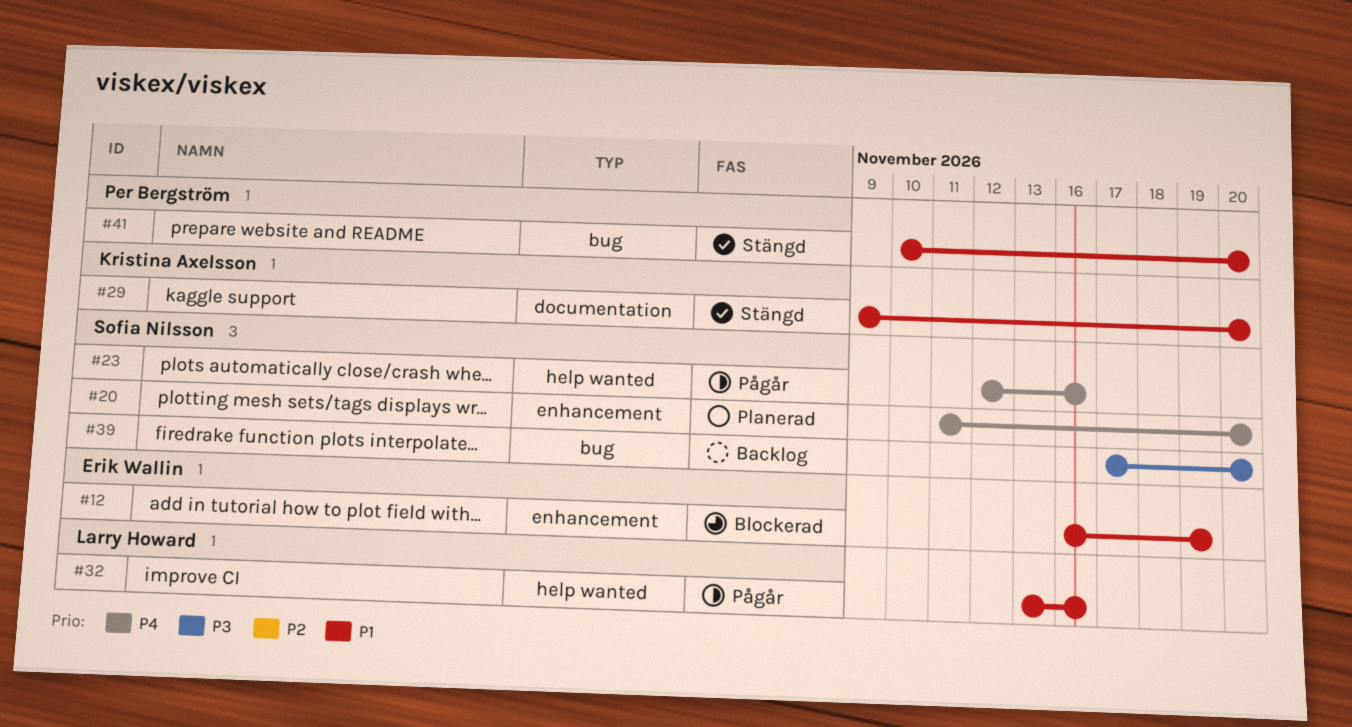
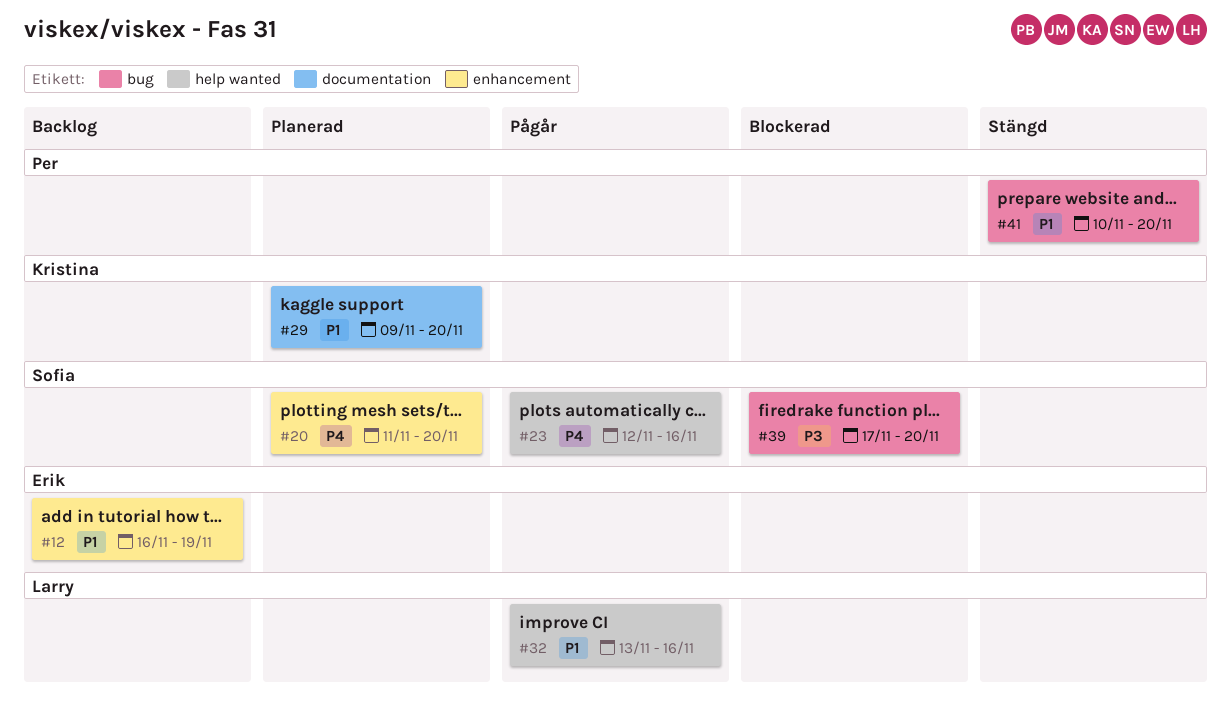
#12, status: Blockerad -> Backlog
#29, status: Stängd -> Planerad
#39, status: Backlog -> Blockerad

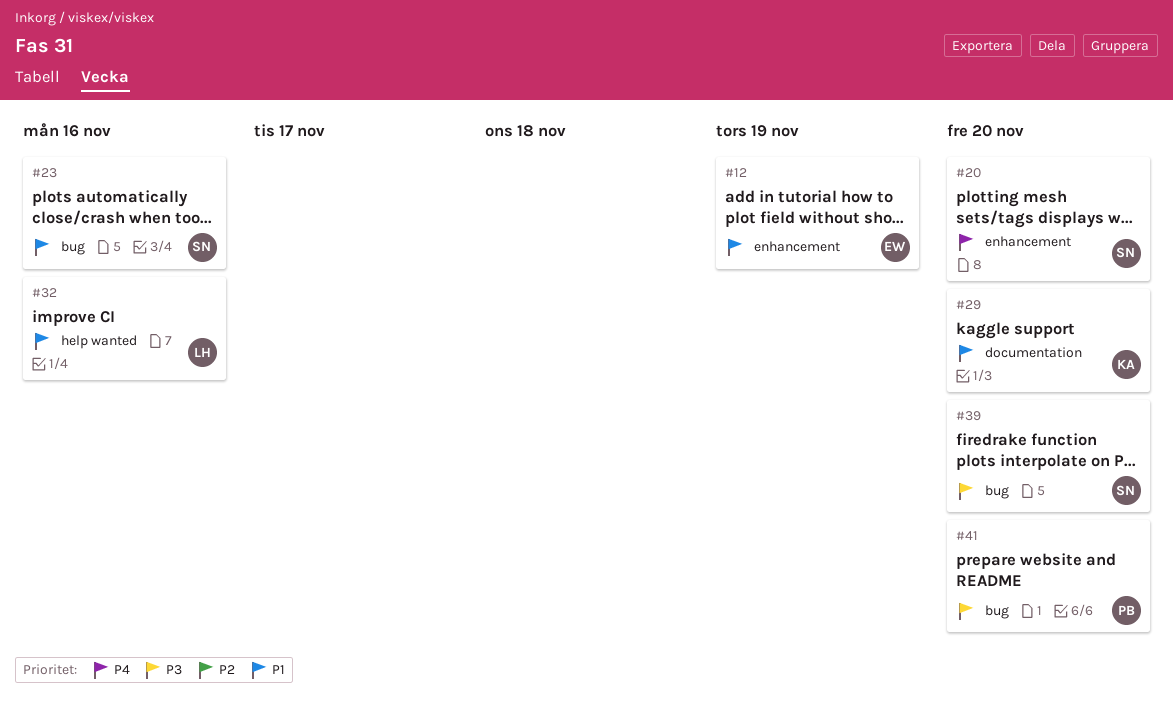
#23, priority: P4 -> P1
#23, label: help wanted -> bug
#41, priority: P1 -> P3

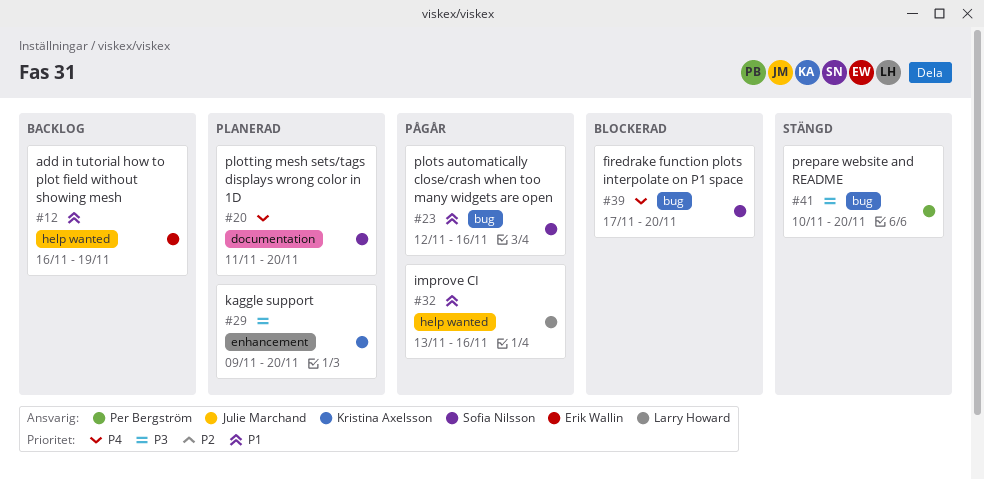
#12, label: enhancement -> help wanted
#20, label: enhancement -> documentation
#29, priority: P1 -> P3
#29, label: documentation -> enhancement
#39, priority: P3 -> P4

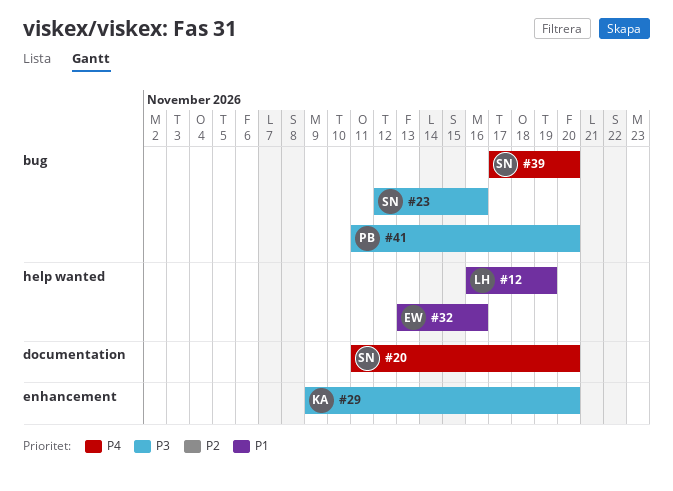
#12, owner: Erik Wallin -> Larry Howard
#23, priority: P1 -> P3
#32, owner: Larry Howard -> Erik Wallin
#41, start: Nov 10 -> Nov 11

